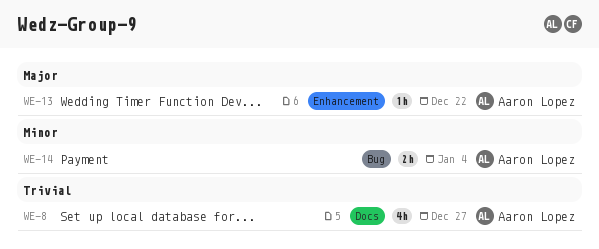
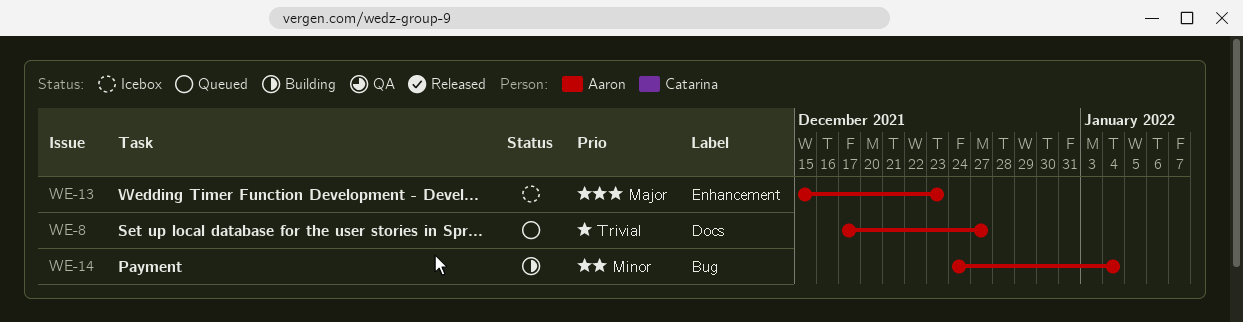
WE-13, due: Dec 22 -> Dec 23

